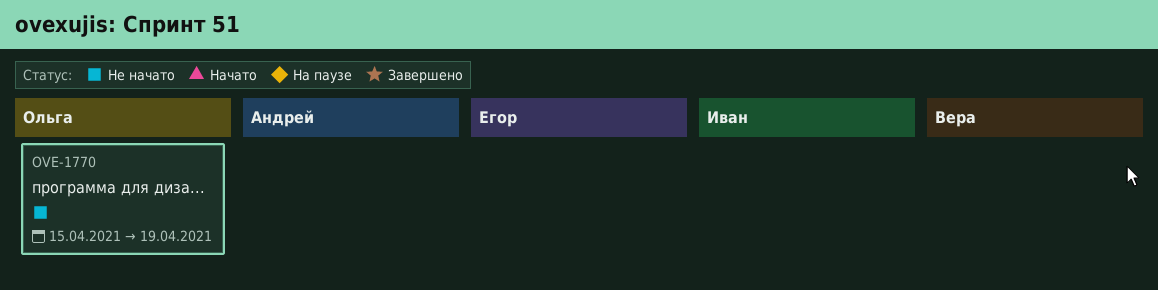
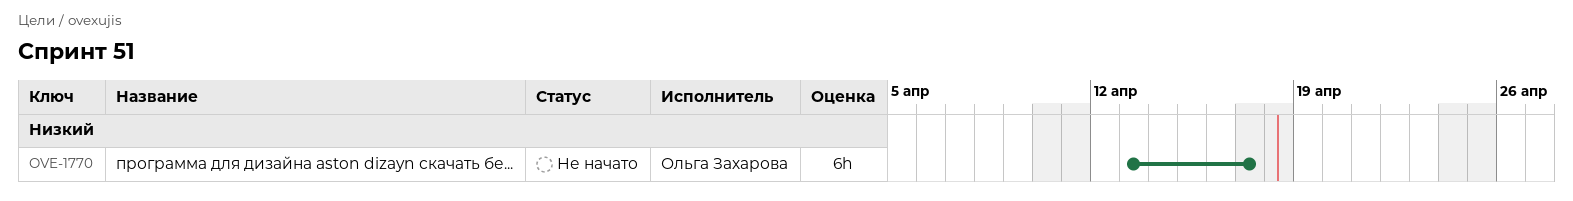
OVE-1770, start: Apr 15 -> Apr 13
OVE-1770, due: Apr 19 -> Apr 17

